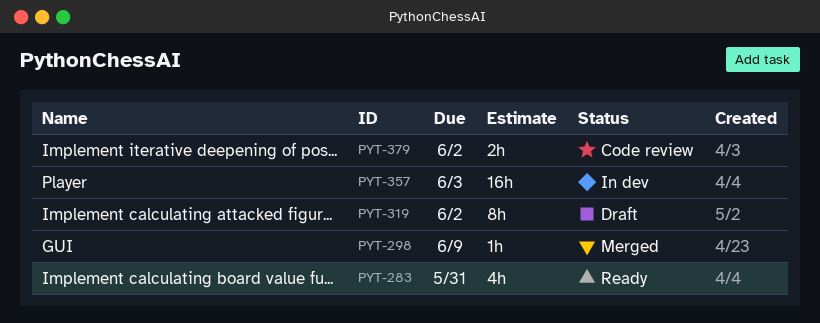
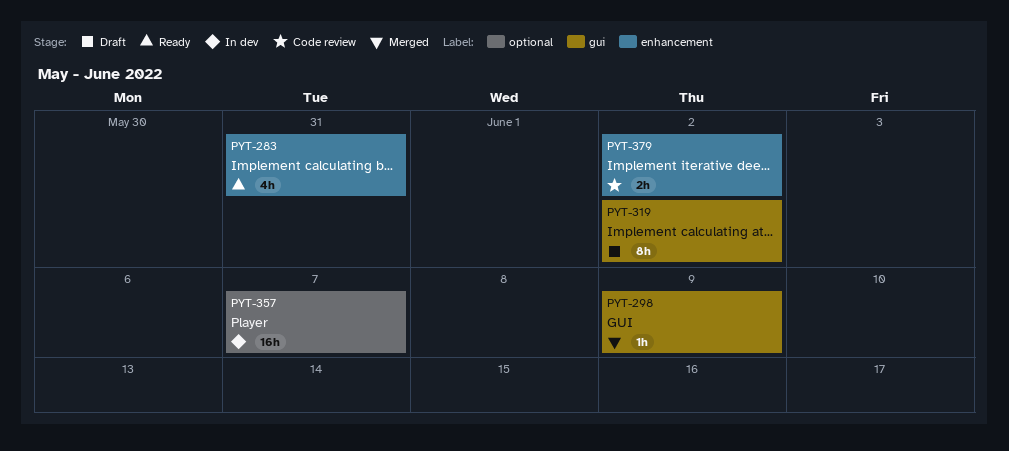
PYT-357, due: Jun 3 -> Jun 7

